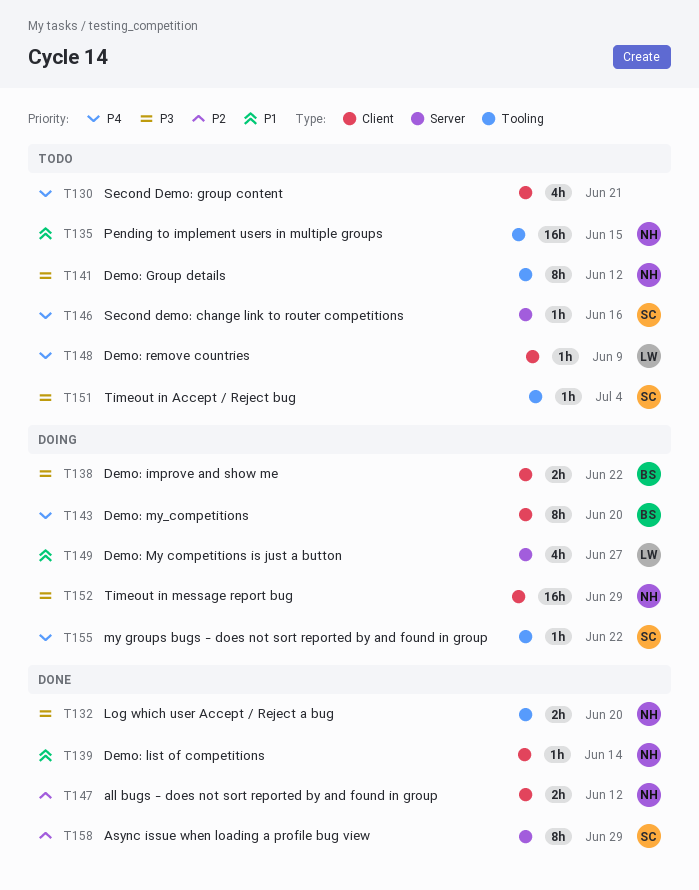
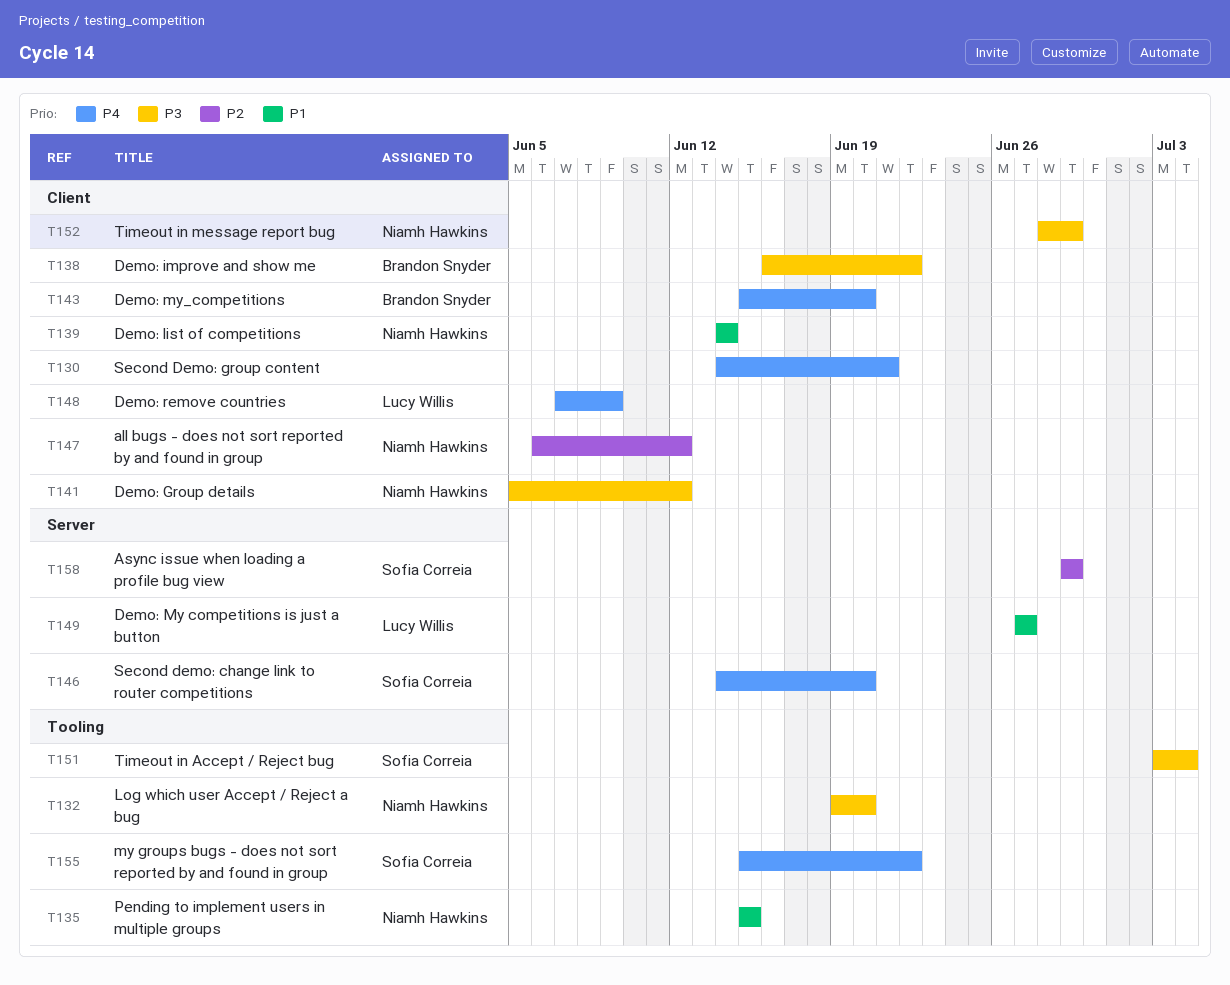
T141, label: Tooling -> Client
T146, due: Jun 16 -> Jun 20

